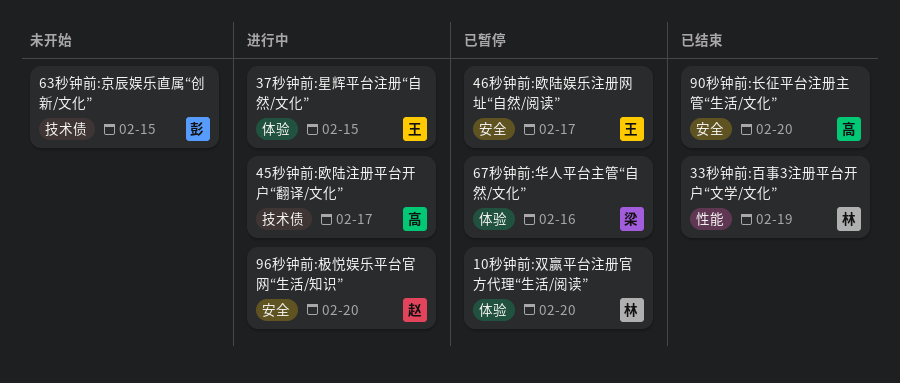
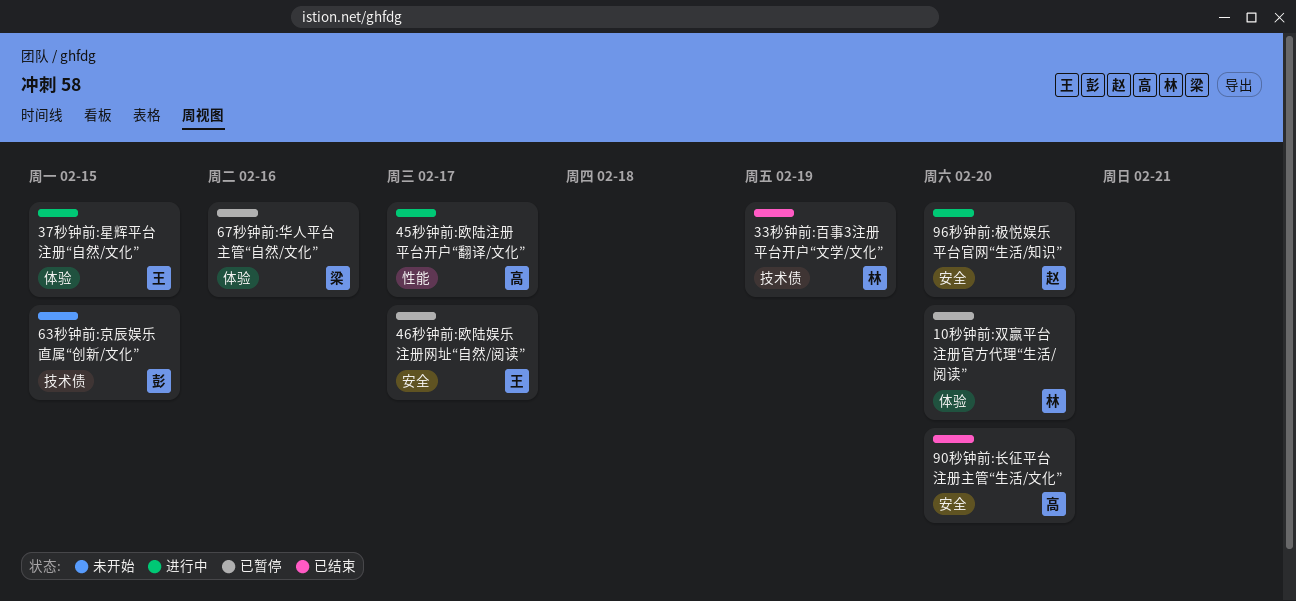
33秒钟前:百事3注册平台开户“文学/文化”, label: 性能 -> 技术债
45秒钟前:欧陆注册平台开户“翻译/文化”, label: 技术债 -> 性能

